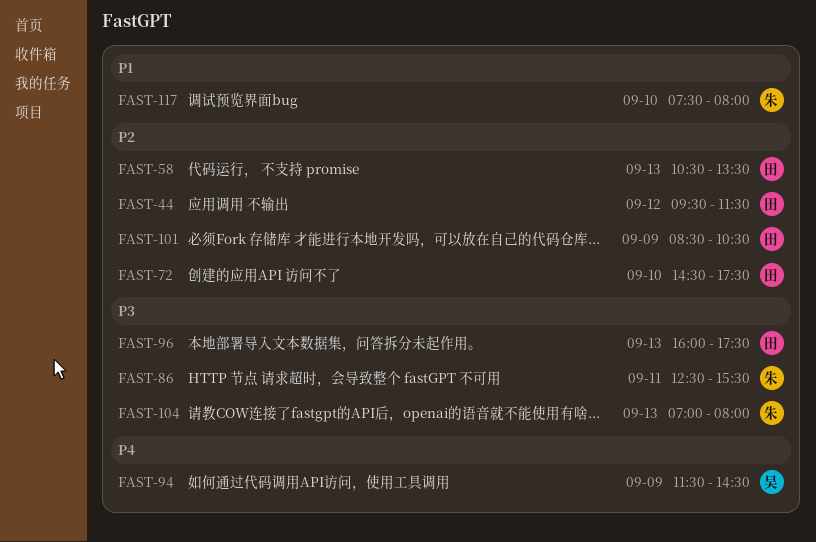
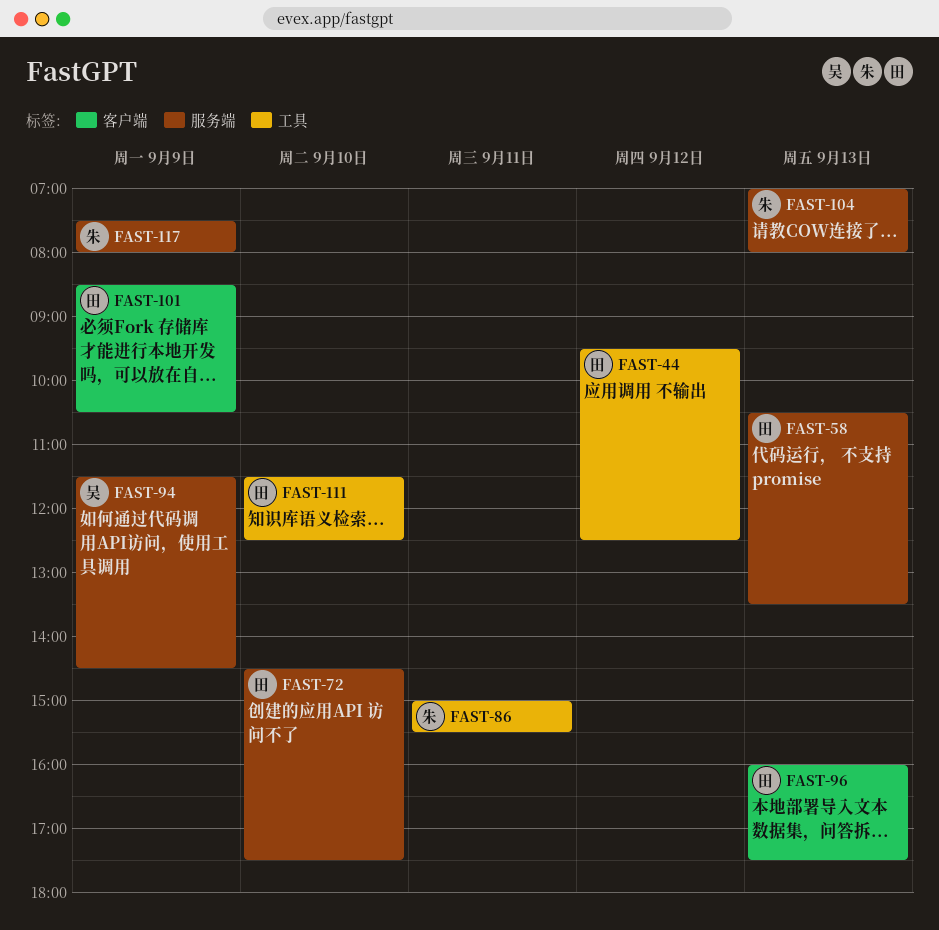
FAST-44, ends: 11:30 -> 12:30
FAST-86, begins: 12:30 -> 15:00
FAST-111: none -> present
FAST-117, day: Sep 10 -> Sep 9

